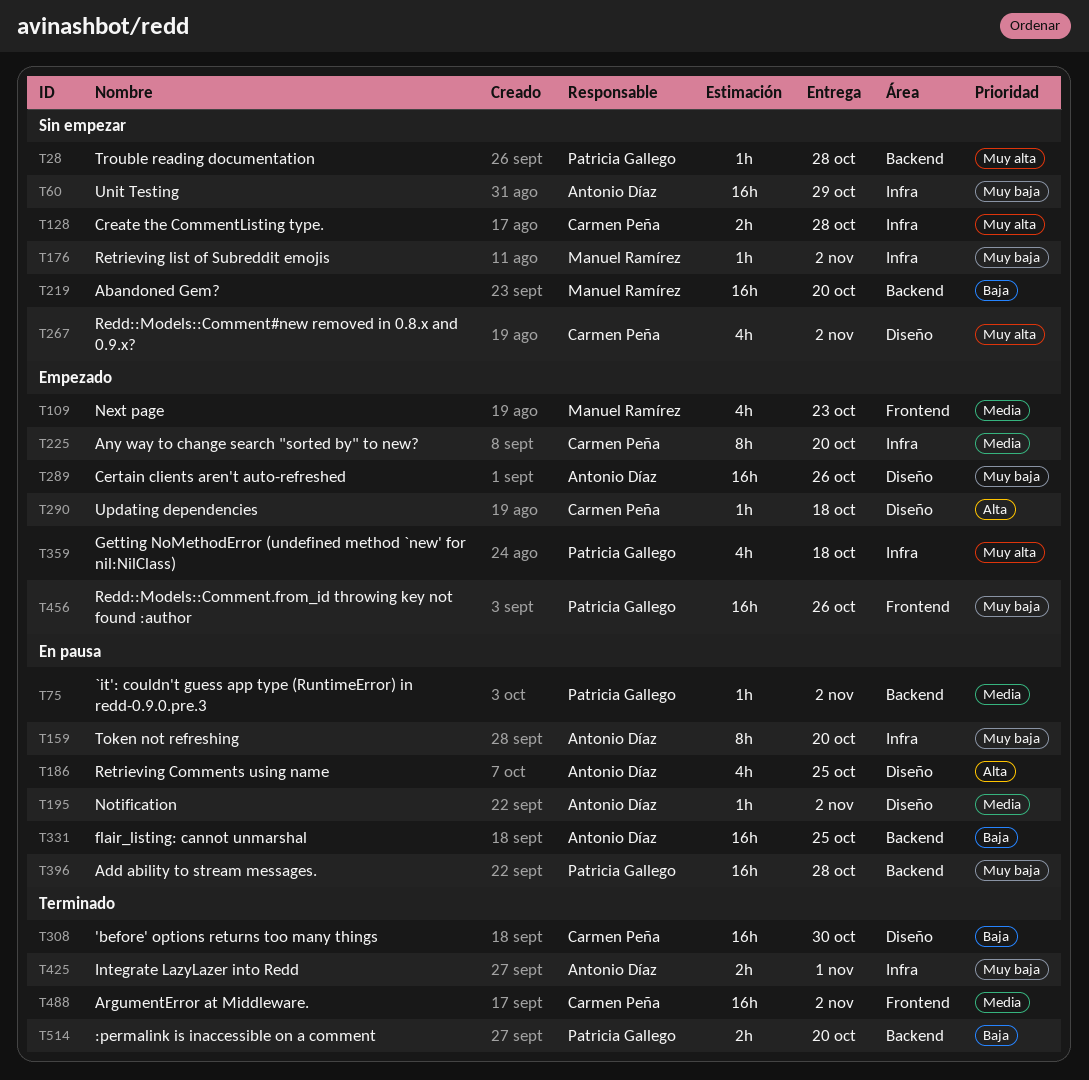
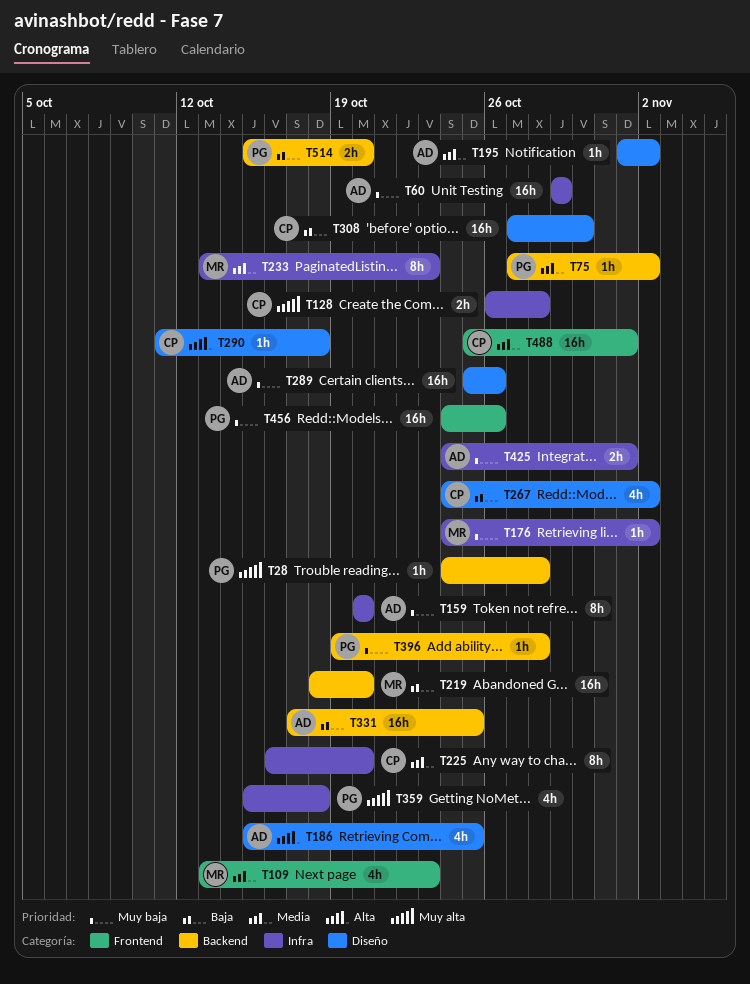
T233: none -> present
T267, priority: Muy alta -> Baja
T396, estimate: 16h -> 1h
T488, due: Nov 2 -> Nov 1

